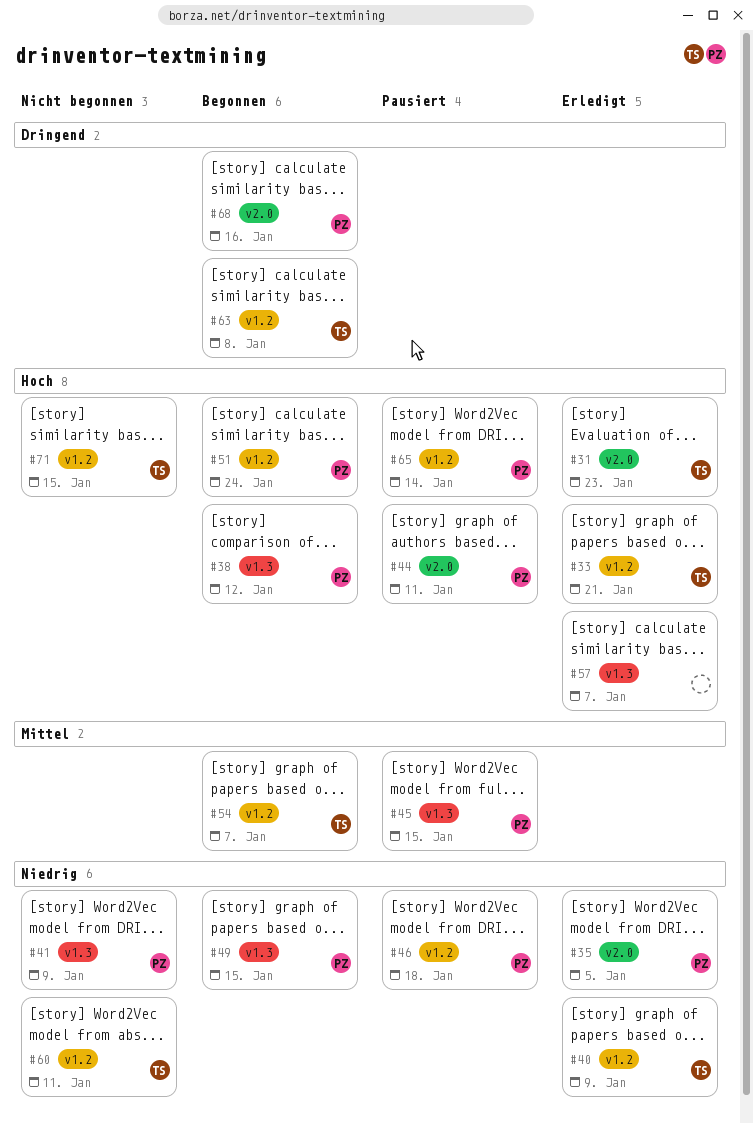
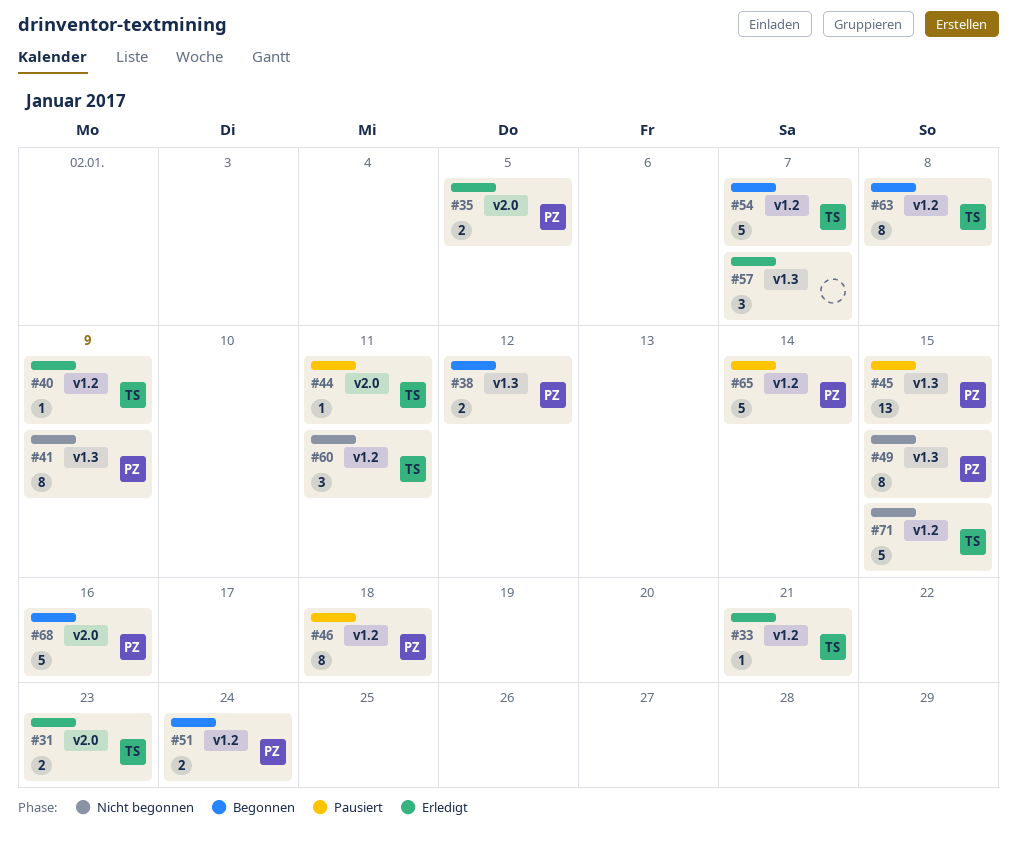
#44, owner: PZ -> TS
#49, status: Begonnen -> Nicht begonnen

